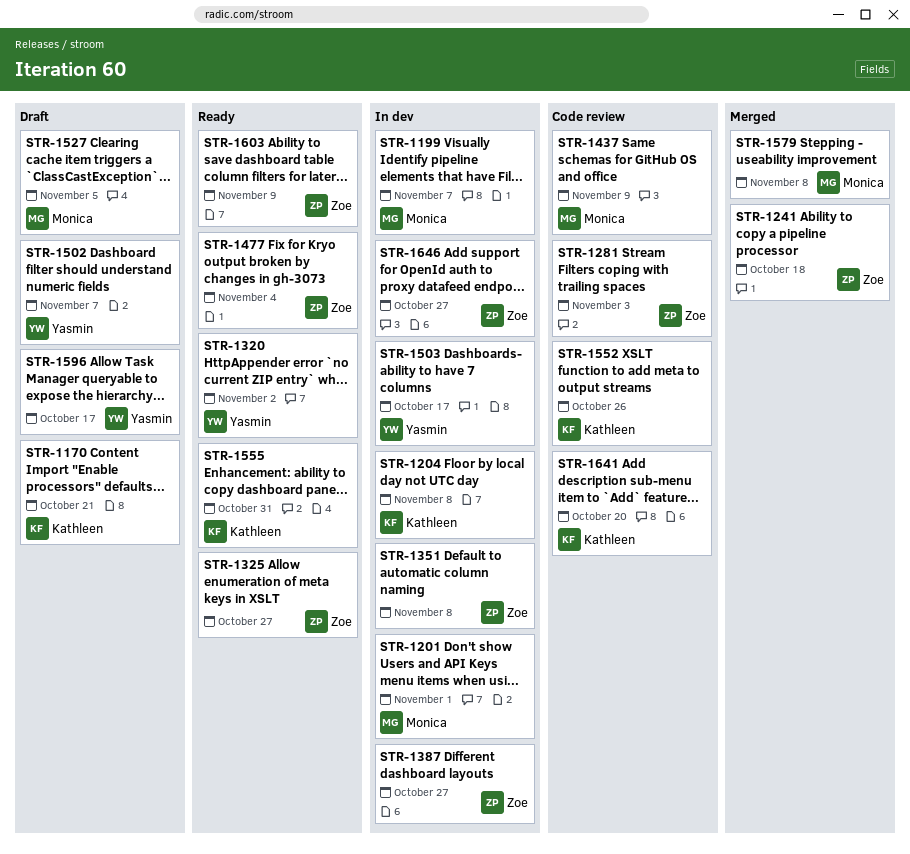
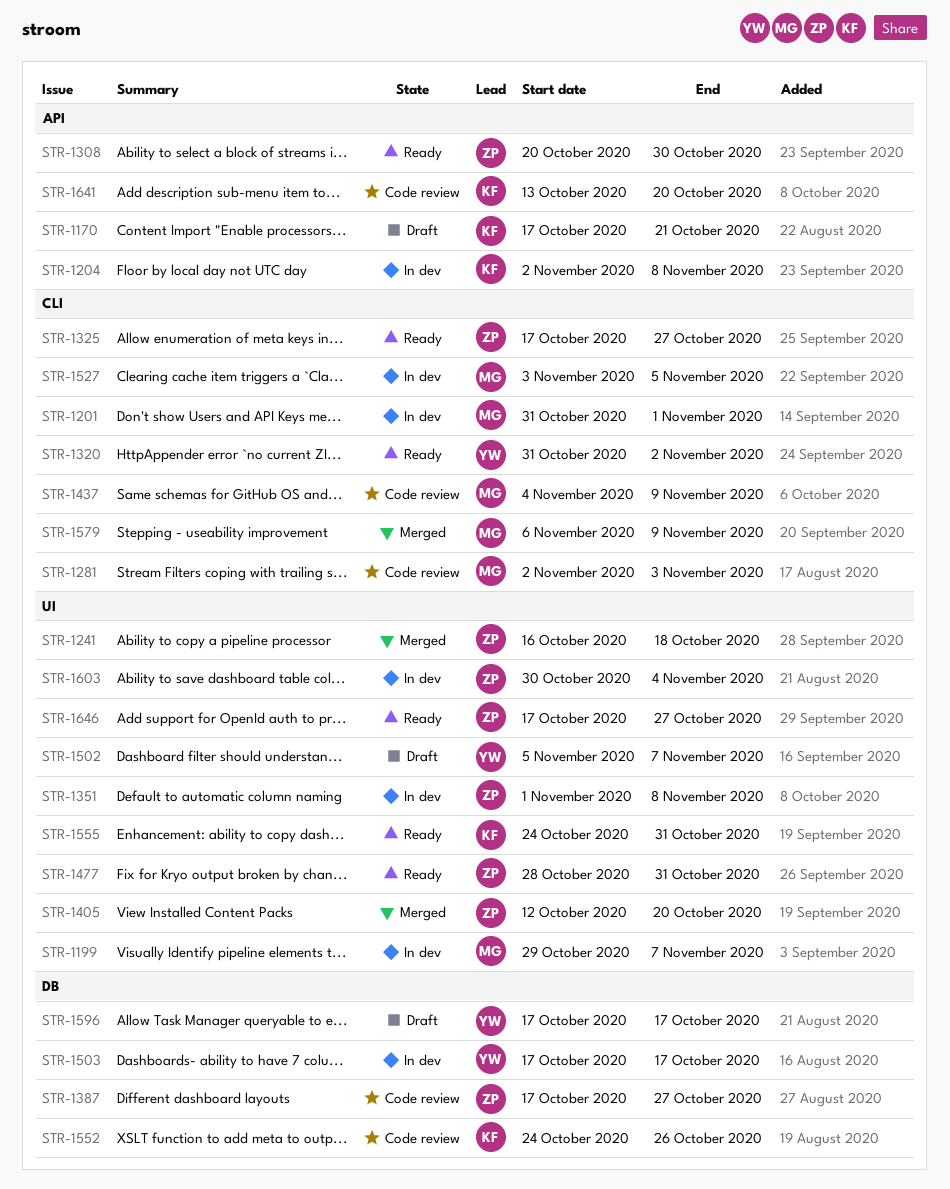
STR-1281, owner: Zoe -> Monica
STR-1308: none -> present
STR-1387, status: In dev -> Code review
STR-1405: none -> present
STR-1477, due: Nov 4 -> Oct 31
STR-1527, status: Draft -> In dev
STR-1579, due: Nov 8 -> Nov 9
STR-1603, status: Ready -> In dev
STR-1603, due: Nov 9 -> Nov 4
STR-1646, status: In dev -> Ready

